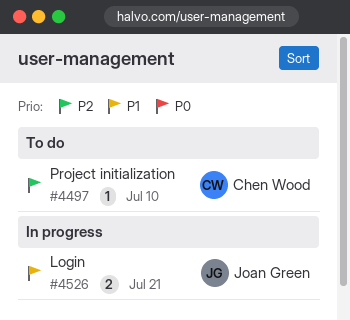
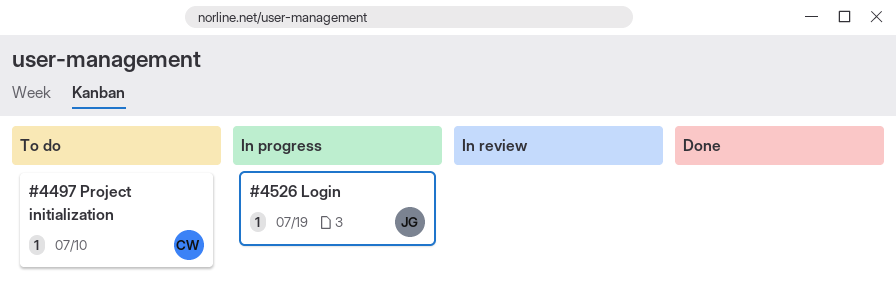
#4526, estimate: 2 -> 1
#4526, due: Jul 21 -> Jul 19

